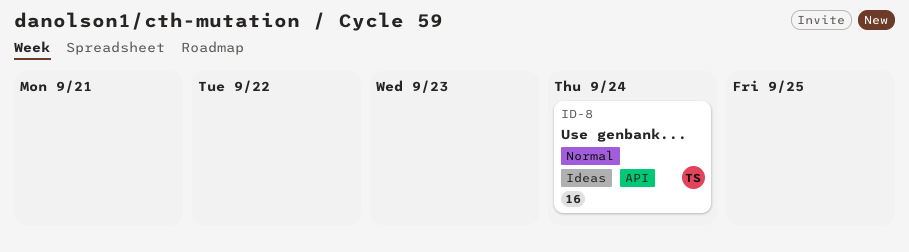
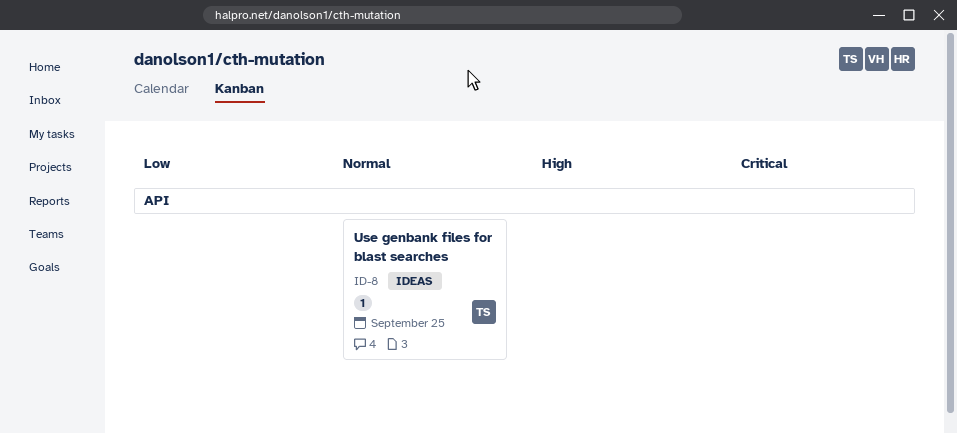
ID-8, estimate: 16 -> 1
ID-8, due: Sep 24 -> Sep 25

